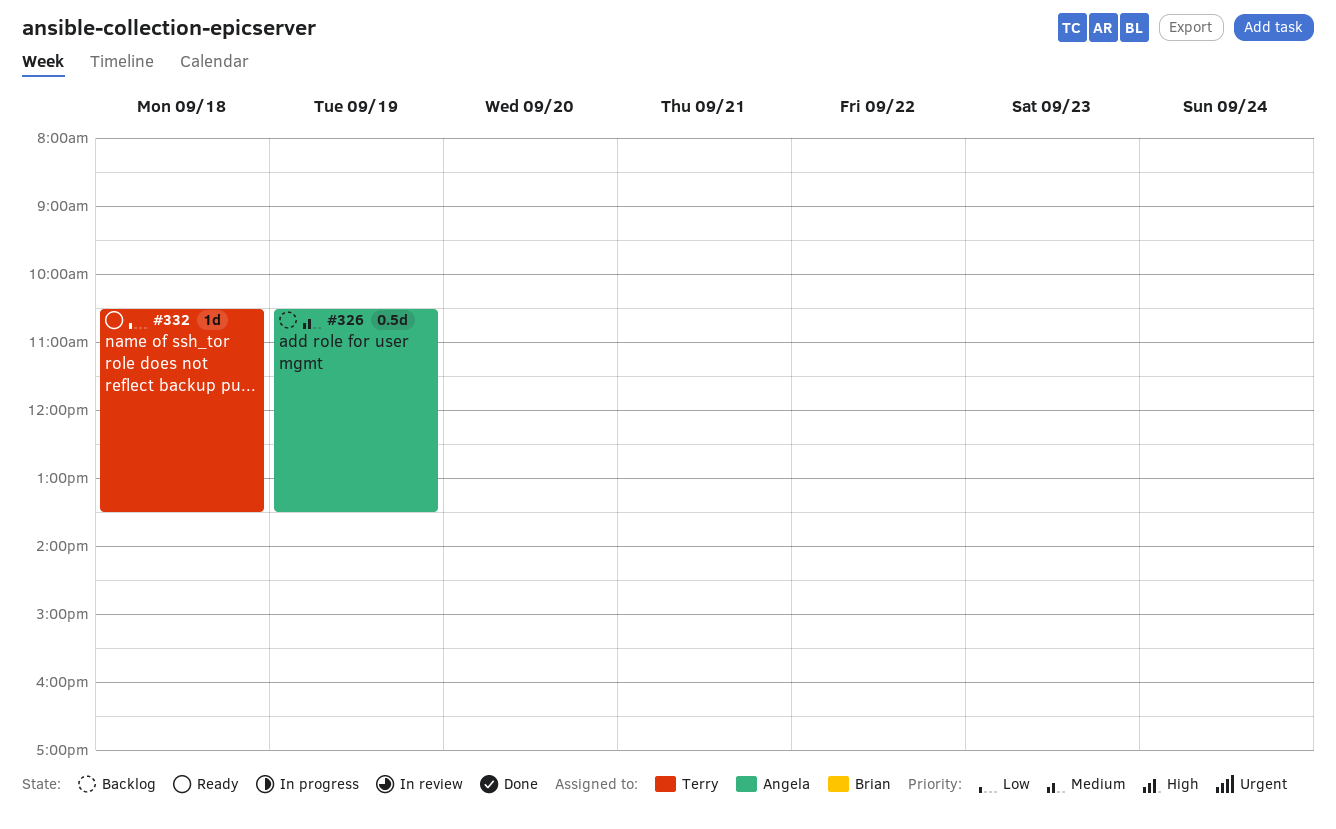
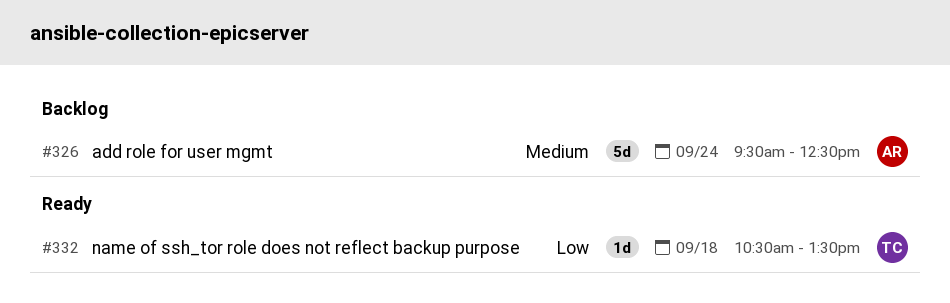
#326, estimate: 0.5d -> 5d
#326, day: Sep 19 -> Sep 24
#326, begins: 10:30 -> 09:30
#326, ends: 13:30 -> 12:30

